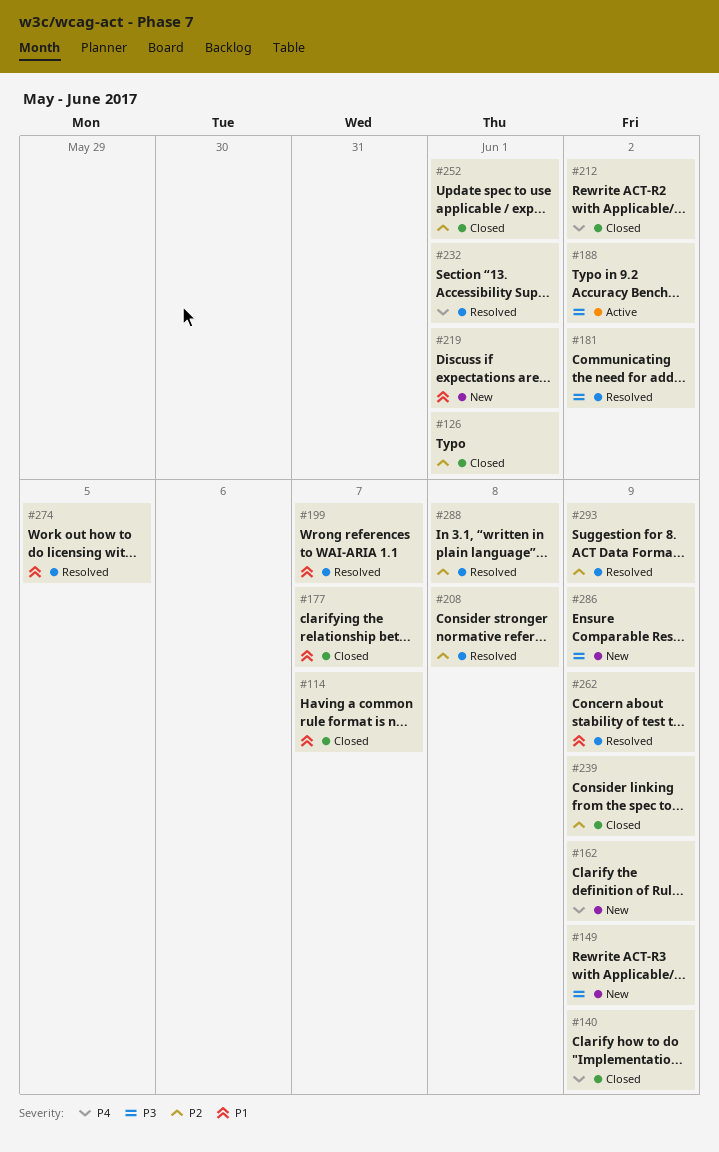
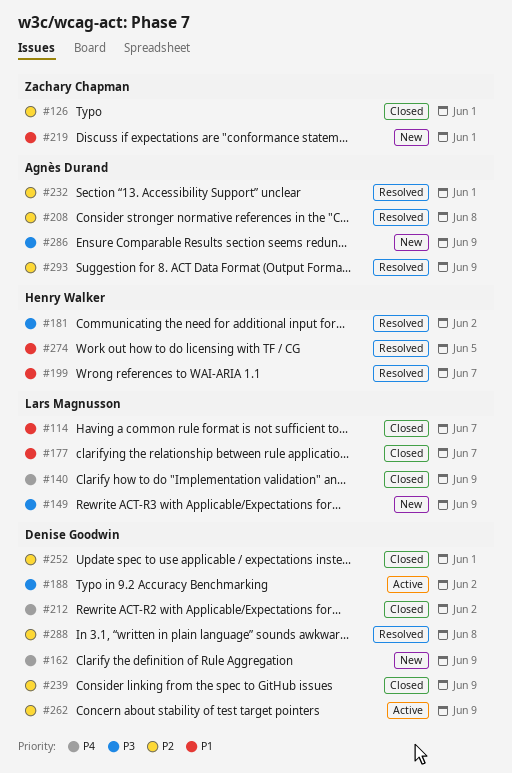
#232, priority: P4 -> P2
#262, status: Resolved -> Active
#262, priority: P1 -> P2

